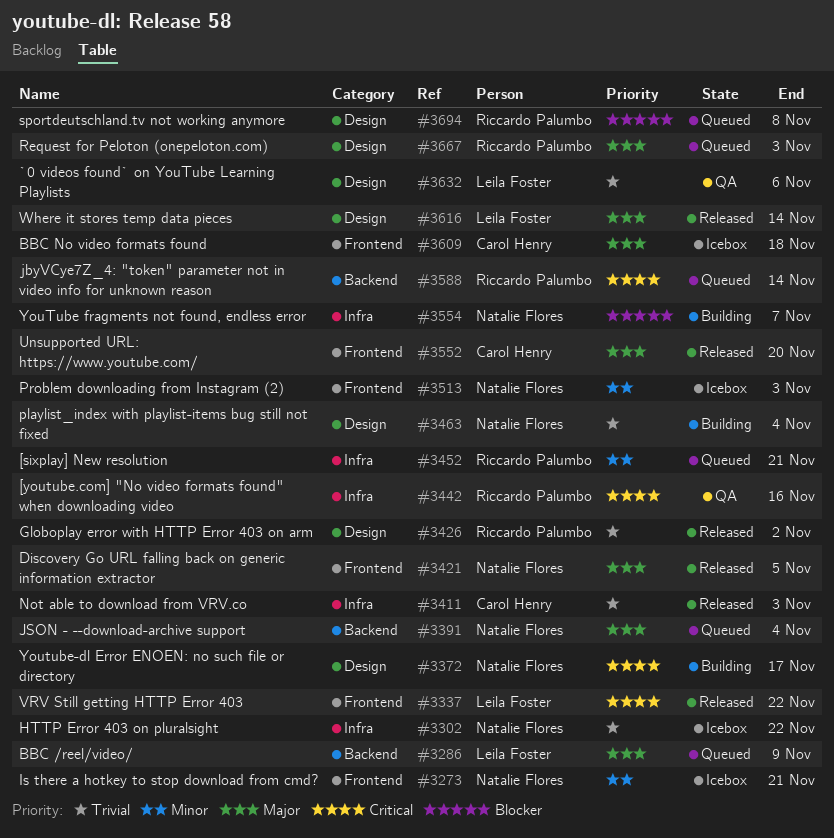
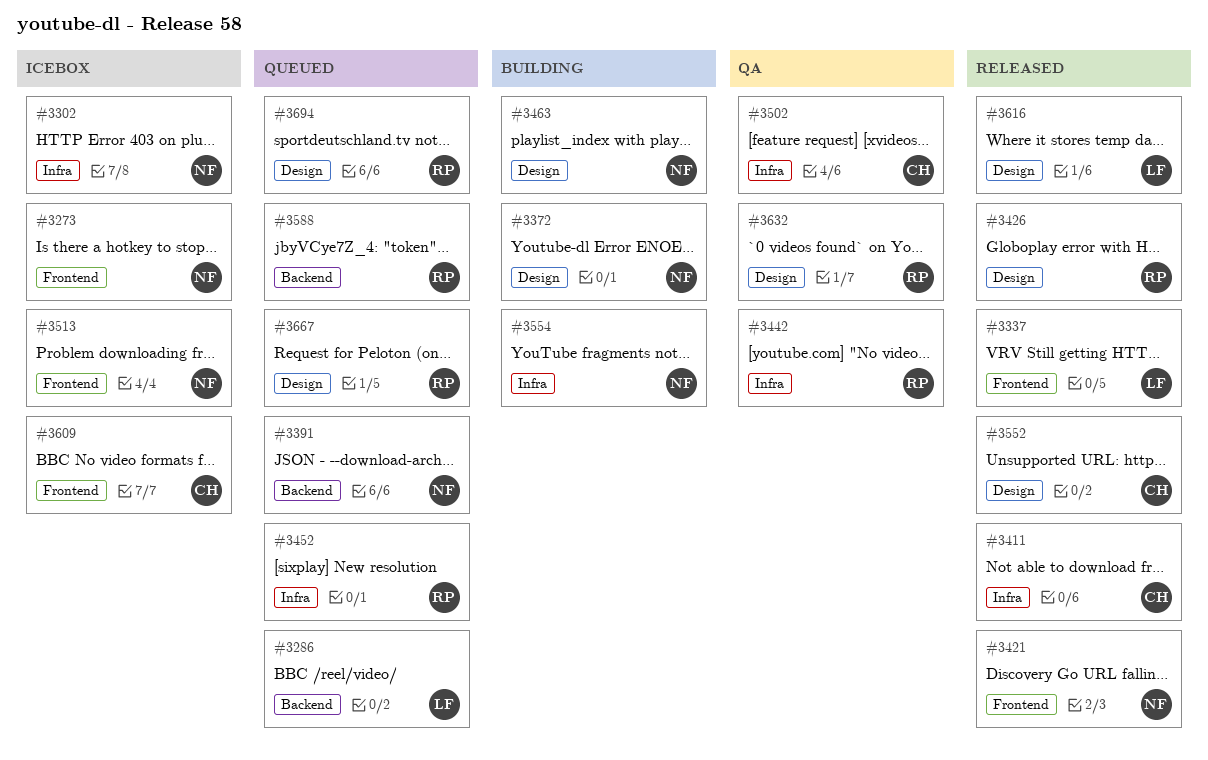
#3502: none -> present
#3552, label: Frontend -> Design
#3632, owner: Leila Foster -> Riccardo Palumbo

